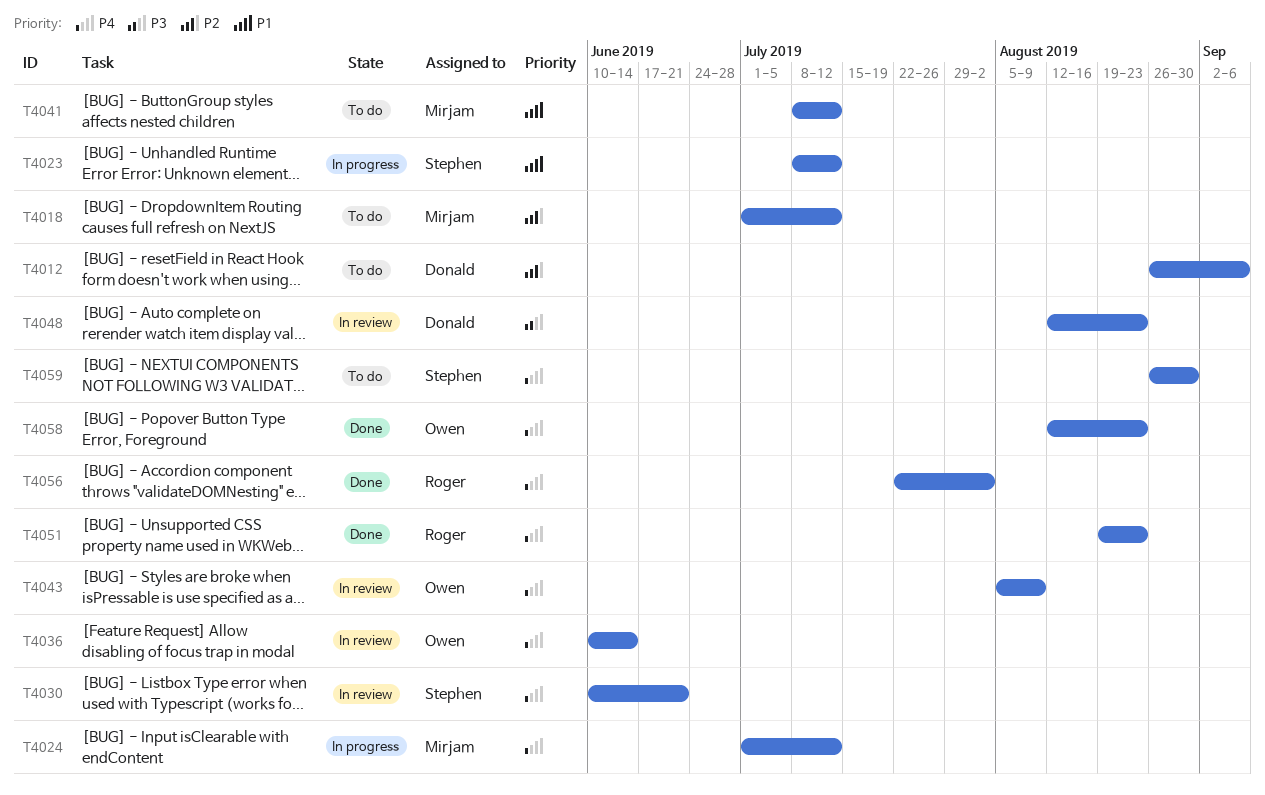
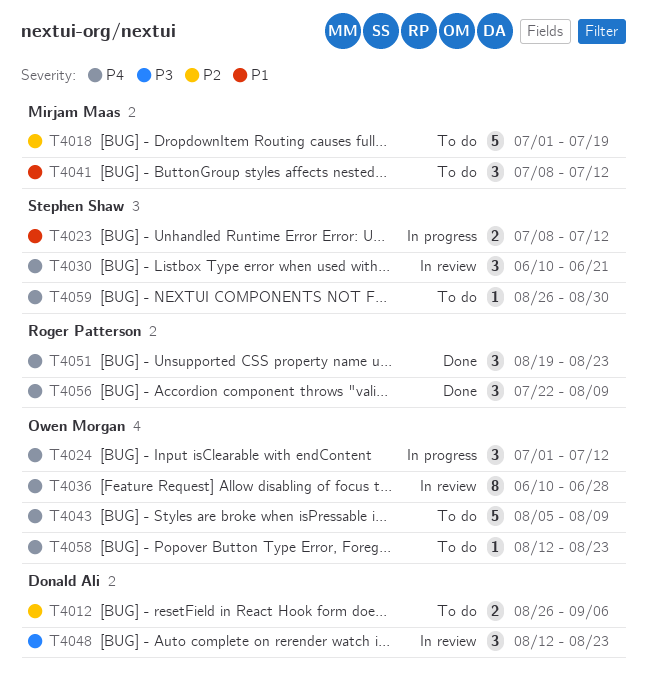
T4018, due: Jul 12 -> Jul 19
T4024, owner: Mirjam Maas -> Owen Morgan
T4036, due: Jun 14 -> Jun 28
T4043, status: In review -> To do
T4056, due: Aug 2 -> Aug 9
T4058, status: Done -> To do

